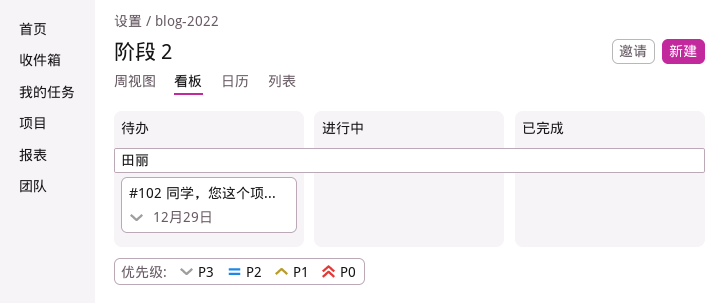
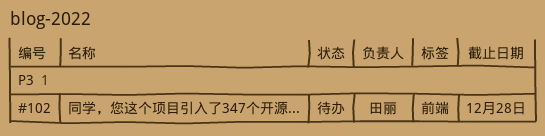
#102, due: Dec 29 -> Dec 28

